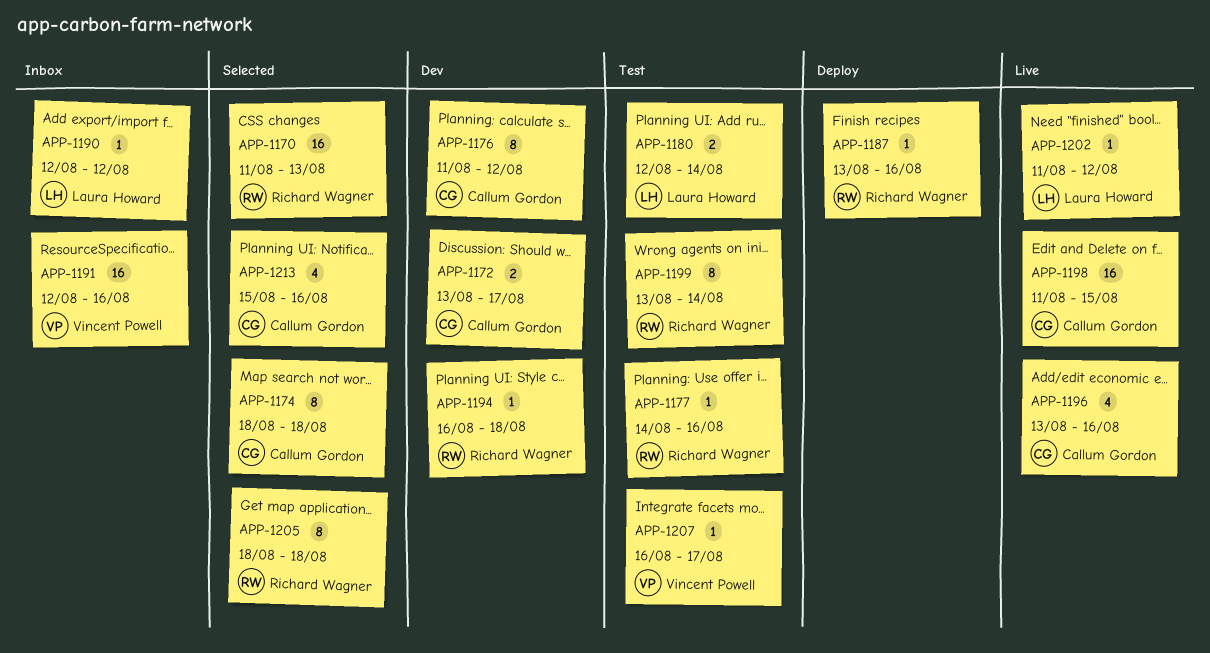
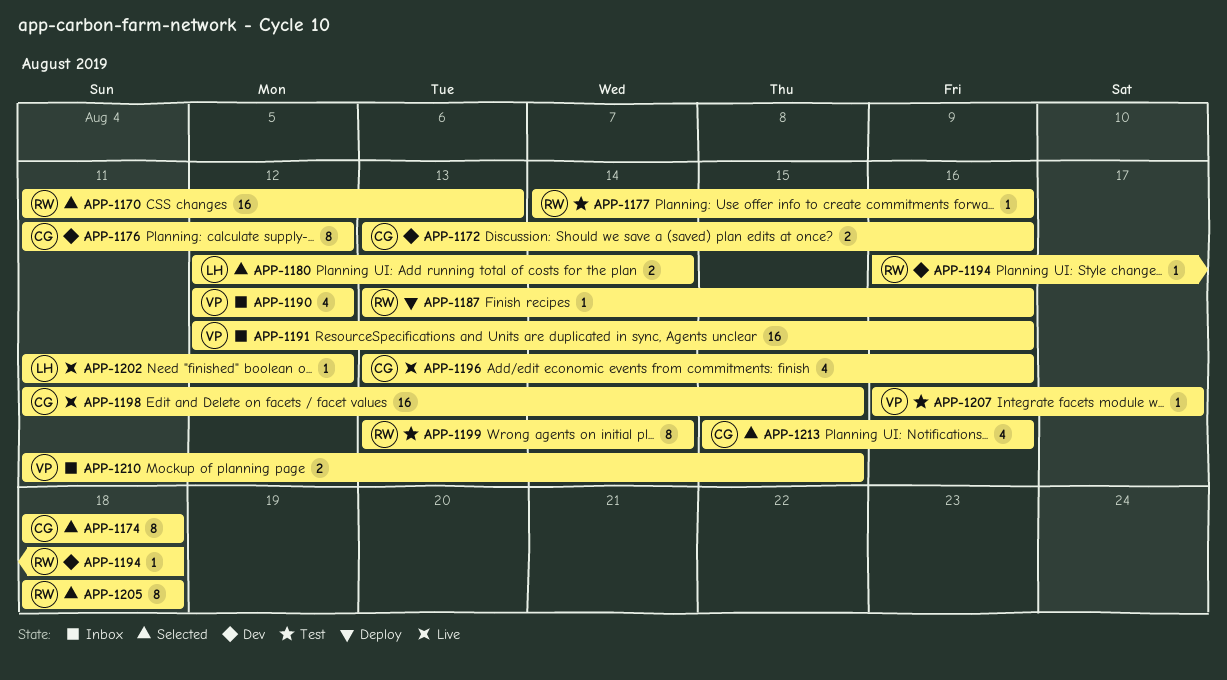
APP-1172, due: Aug 17 -> Aug 16
APP-1180, status: Test -> Selected
APP-1190, owner: Laura Howard -> Vincent Powell
APP-1190, estimate: 1 -> 4
APP-1210: none -> present

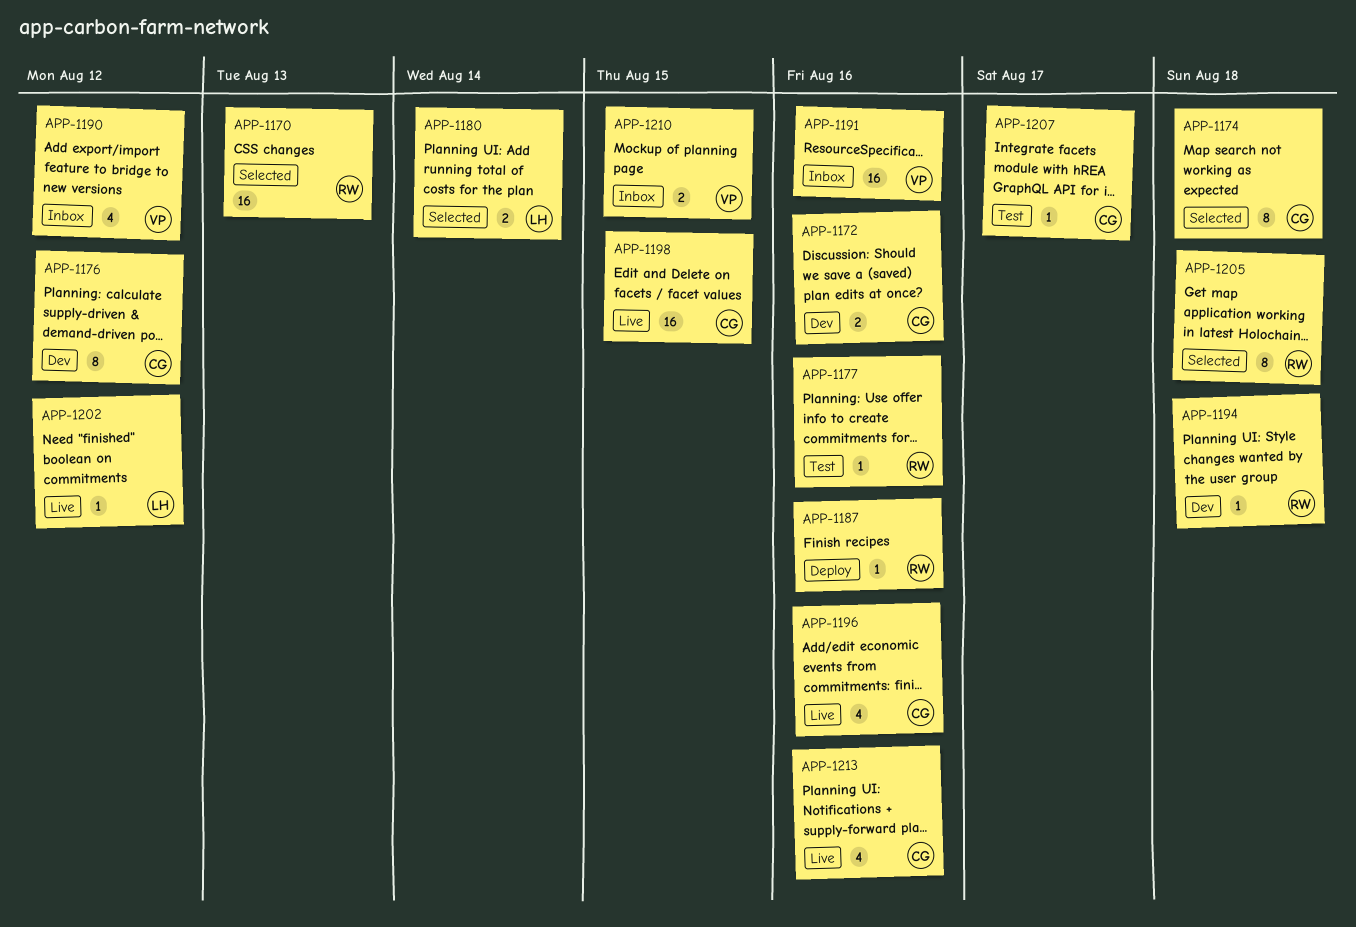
APP-1199: present -> none
APP-1207, owner: VP -> CG
APP-1213, status: Selected -> Live

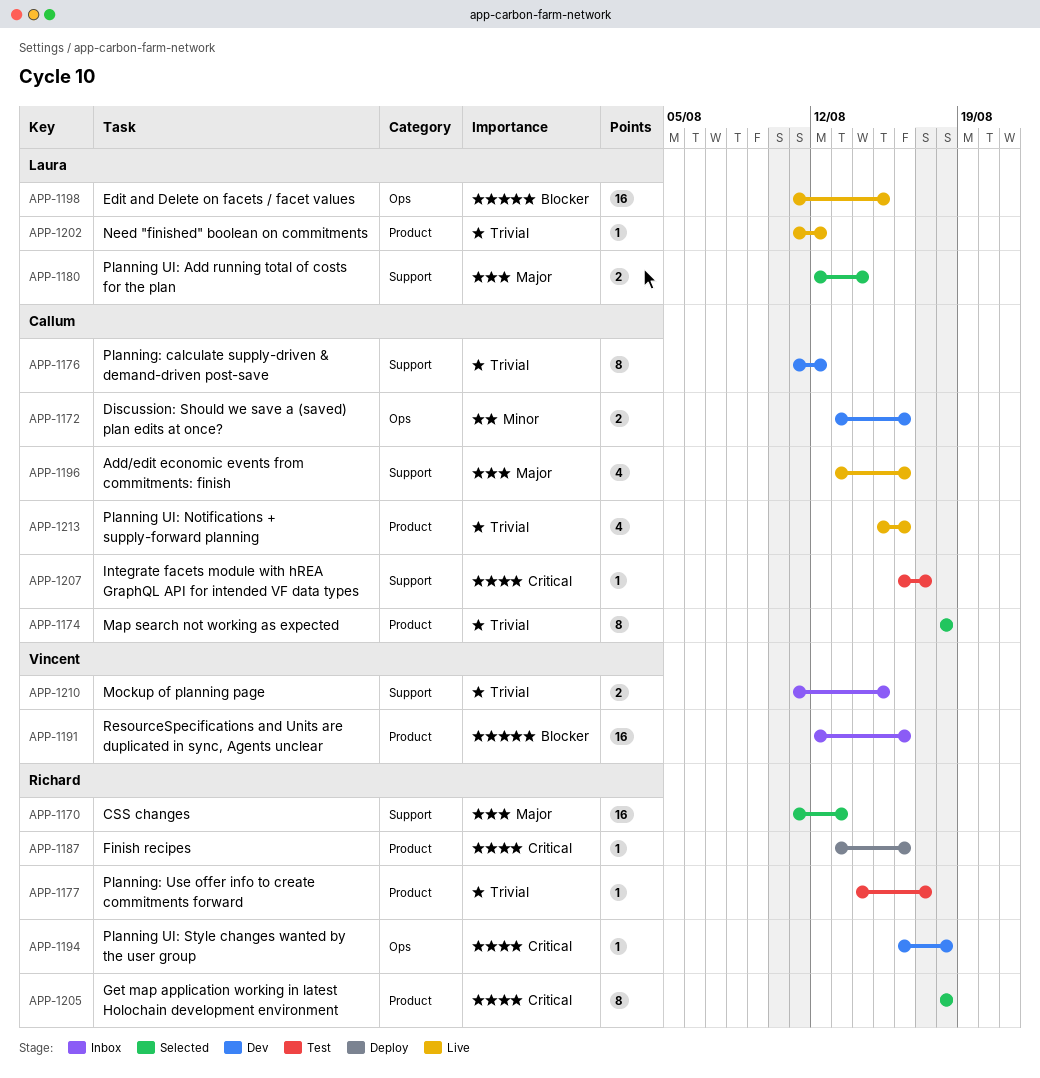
APP-1177, due: Aug 16 -> Aug 17
APP-1190: present -> none
APP-1198, owner: Callum -> Laura

